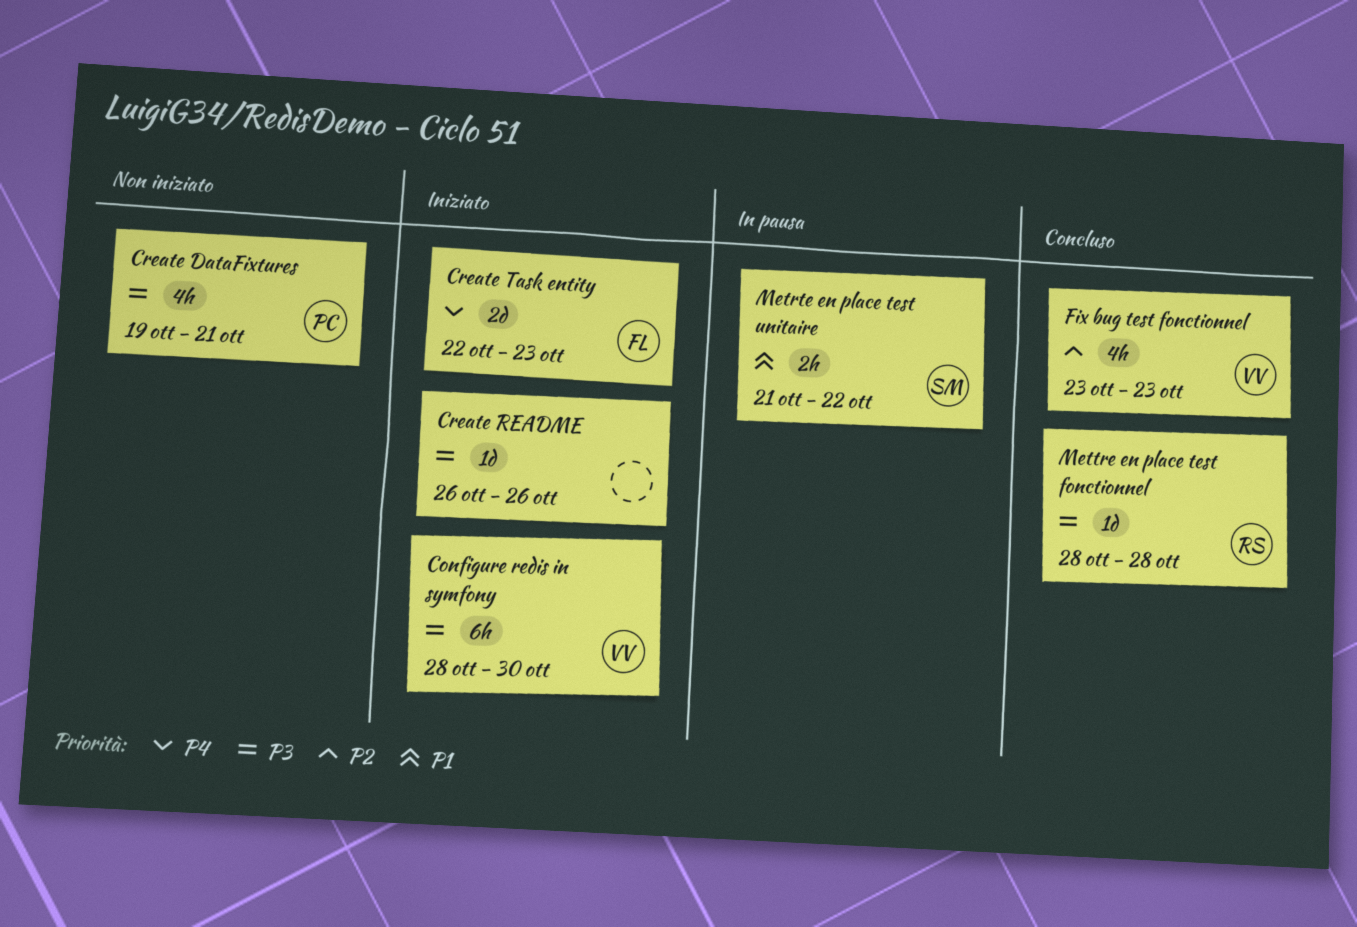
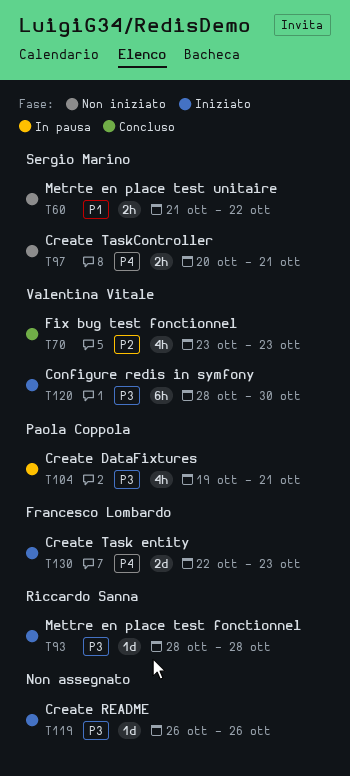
Create DataFixtures, status: Non iniziato -> In pausa
Create TaskController: none -> present
Metrte en place test unitaire, status: In pausa -> Non iniziato
Mettre en place test fonctionnel, status: Concluso -> Iniziato

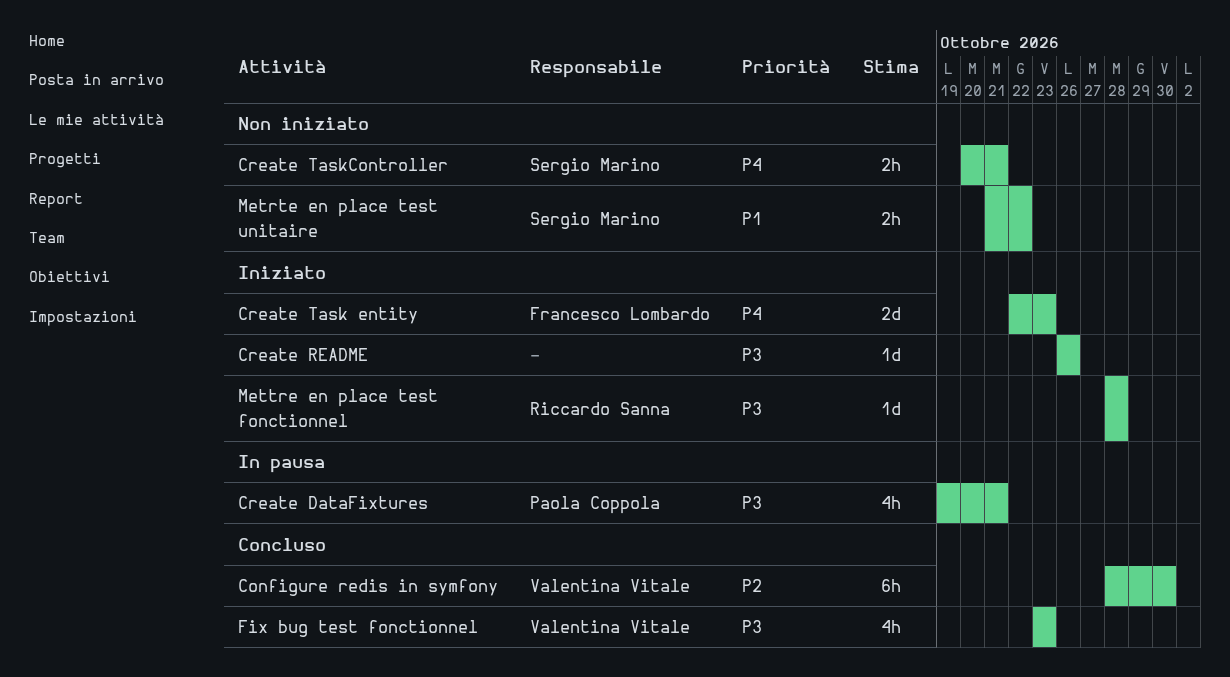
Configure redis in symfony, status: Iniziato -> Concluso
Configure redis in symfony, priority: P3 -> P2
Fix bug test fonctionnel, priority: P2 -> P3

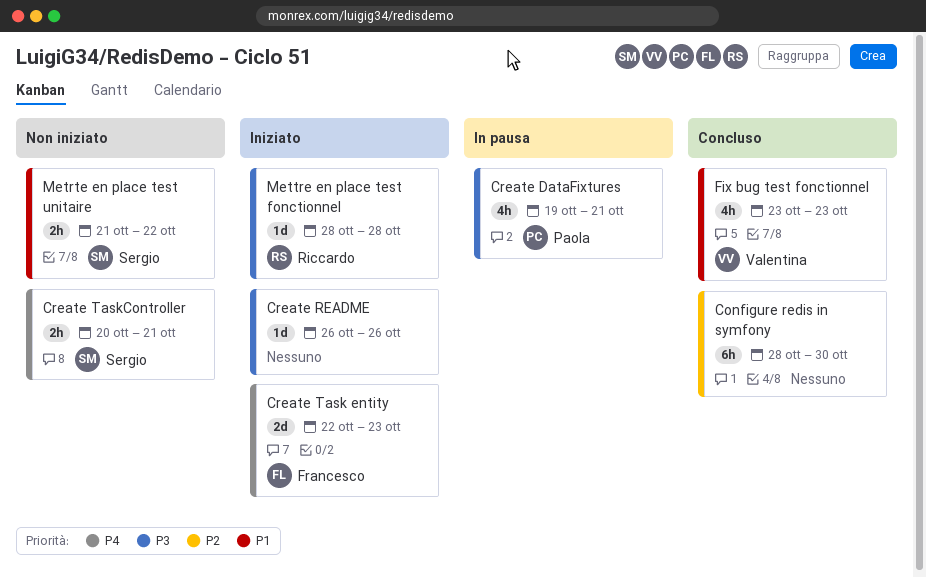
Configure redis in symfony, owner: Valentina Vitale -> none
Fix bug test fonctionnel, priority: P3 -> P1

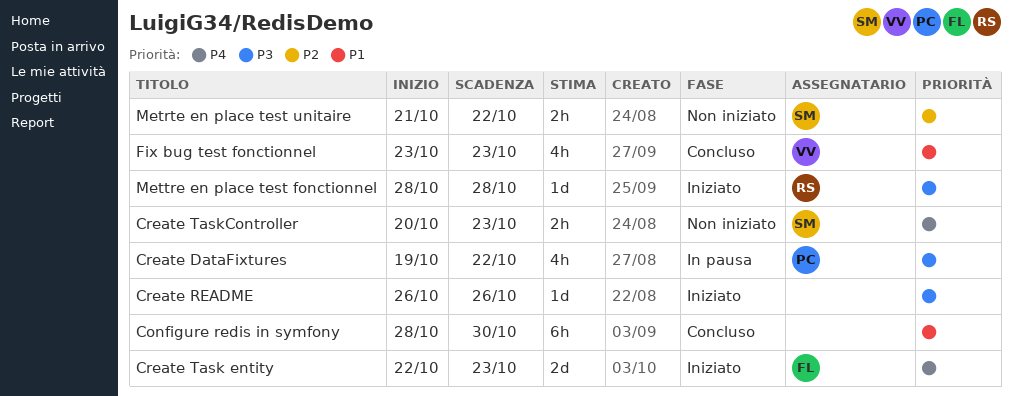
Configure redis in symfony, priority: P2 -> P1
Create DataFixtures, due: Oct 21 -> Oct 22
Create TaskController, due: Oct 21 -> Oct 23
Metrte en place test unitaire, priority: P1 -> P2

